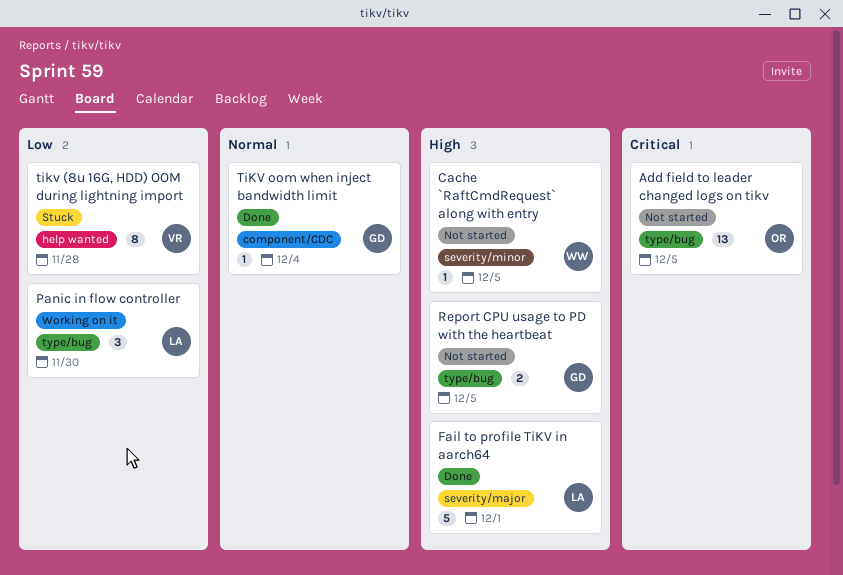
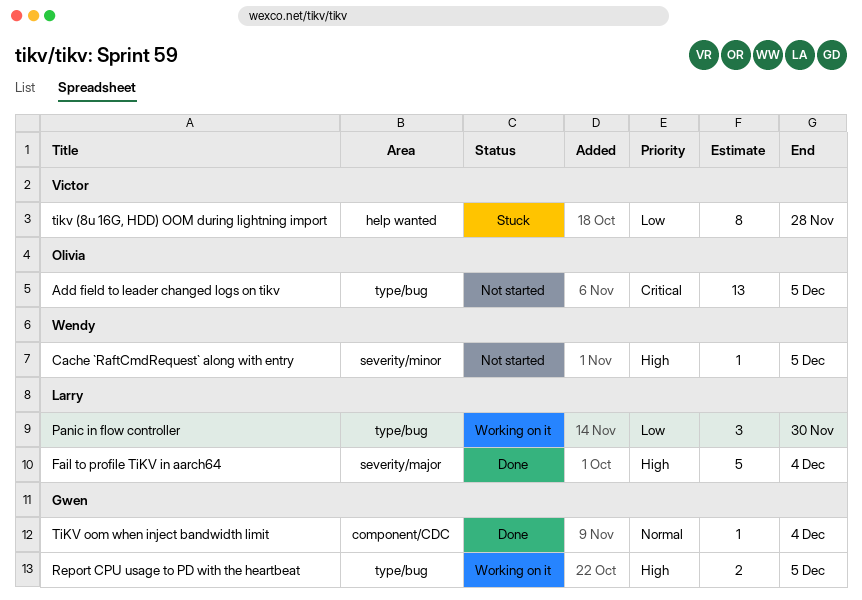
Fail to profile TiKV in aarch64, due: Dec 1 -> Dec 4
Report CPU usage to PD with the heartbeat, status: Not started -> Working on it

